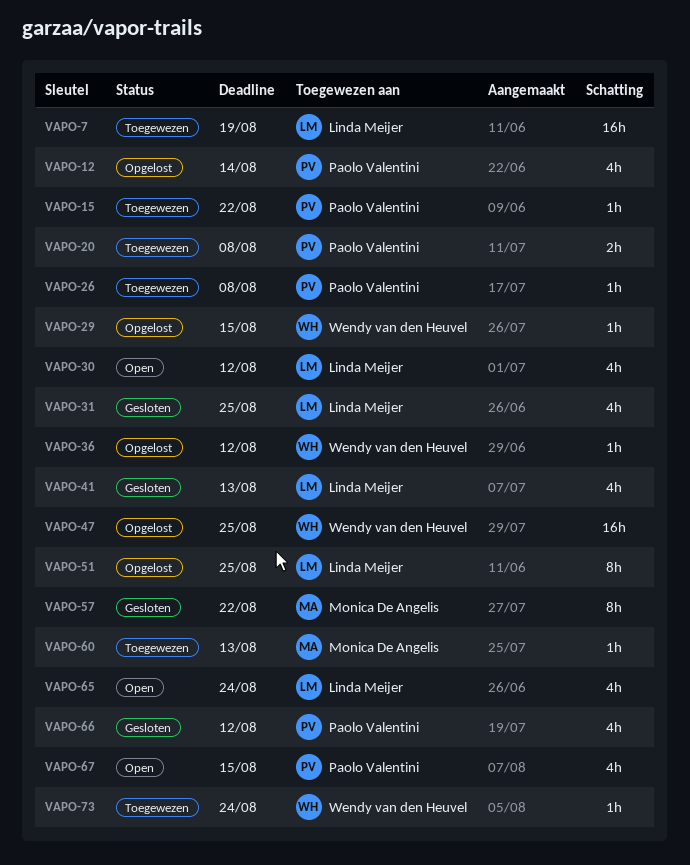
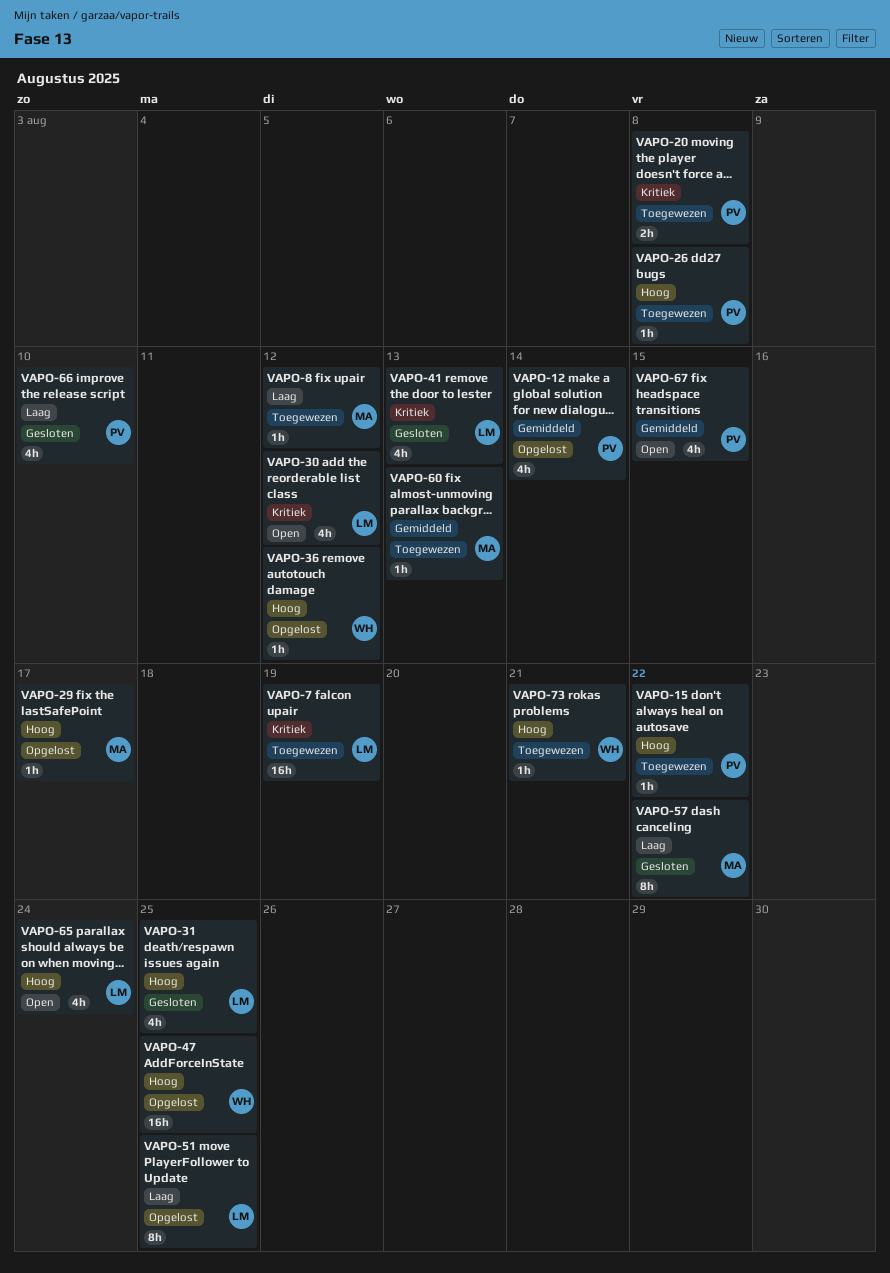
VAPO-8: none -> present
VAPO-29, owner: Wendy van den Heuvel -> Monica De Angelis
VAPO-29, due: Aug 15 -> Aug 17
VAPO-66, due: Aug 12 -> Aug 10
VAPO-73, due: Aug 24 -> Aug 21

